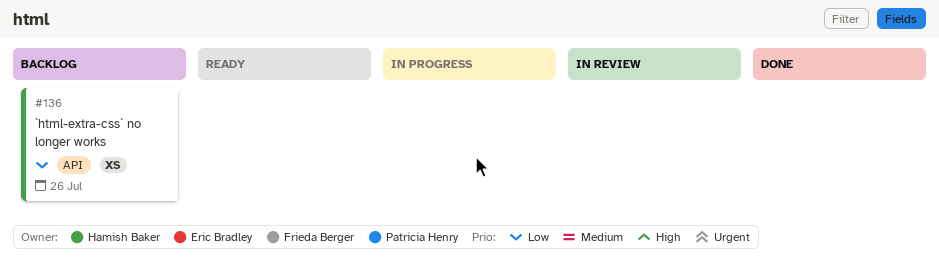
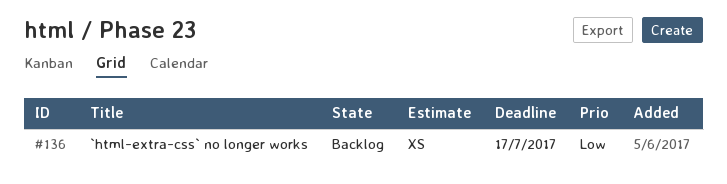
#136, due: Jul 26 -> Jul 17

